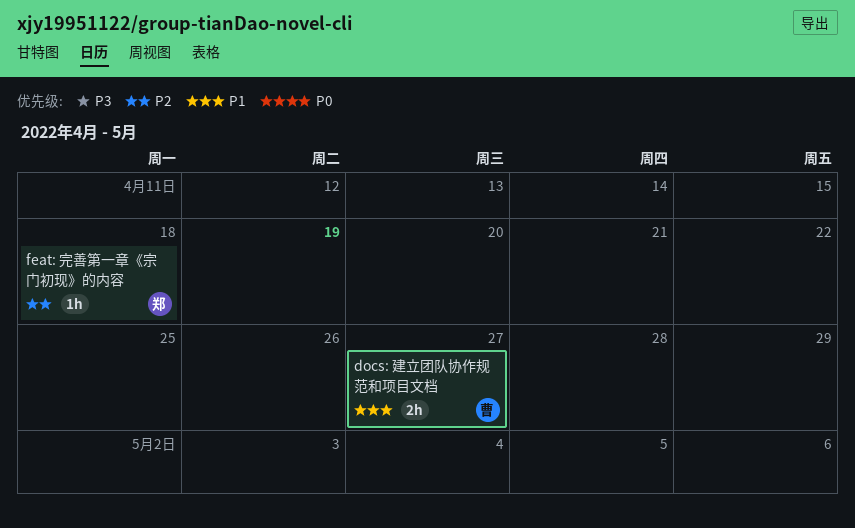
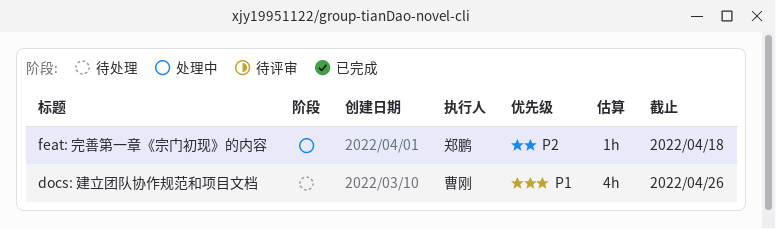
docs: 建立团队协作规范和项目文档, estimate: 2h -> 4h
docs: 建立团队协作规范和项目文档, due: Apr 27 -> Apr 26

